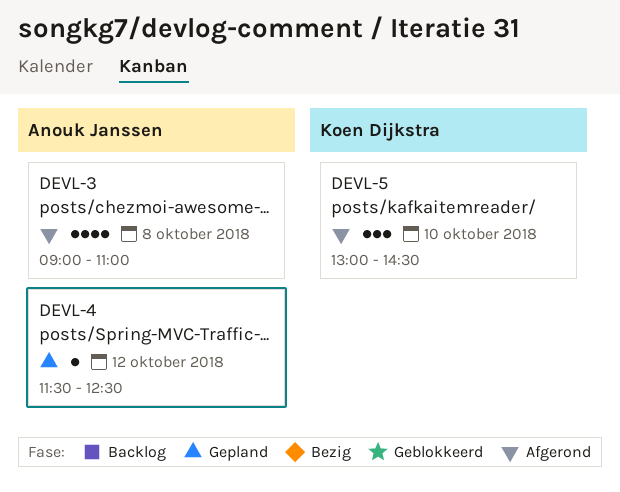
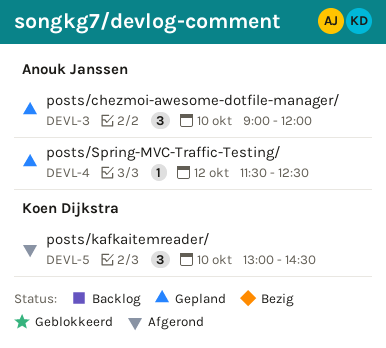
DEVL-3, status: Afgerond -> Gepland
DEVL-3, estimate: 4 -> 3
DEVL-3, day: Oct 8 -> Oct 10
DEVL-3, ends: 11:00 -> 12:00

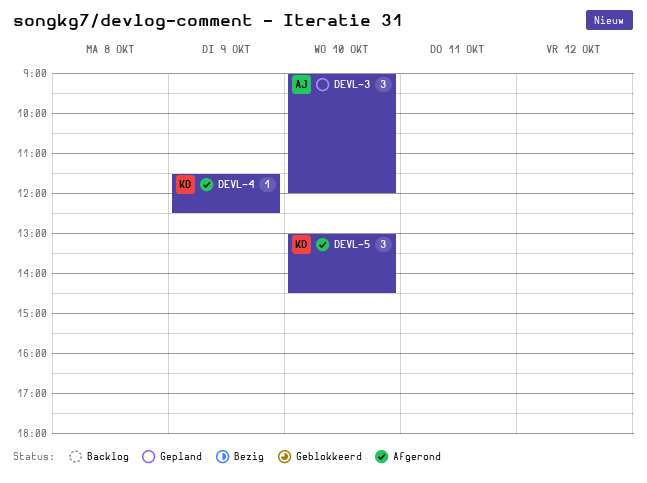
DEVL-4, status: Gepland -> Afgerond
DEVL-4, owner: Anouk Janssen -> Koen Dijkstra
DEVL-4, day: Oct 12 -> Oct 9

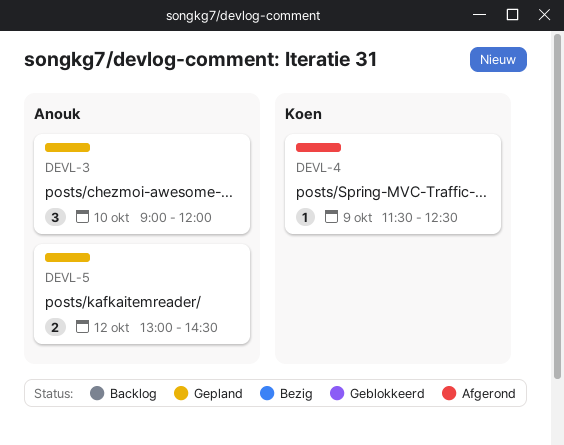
DEVL-5, status: Afgerond -> Gepland
DEVL-5, owner: Koen -> Anouk
DEVL-5, estimate: 3 -> 2
DEVL-5, day: Oct 10 -> Oct 12

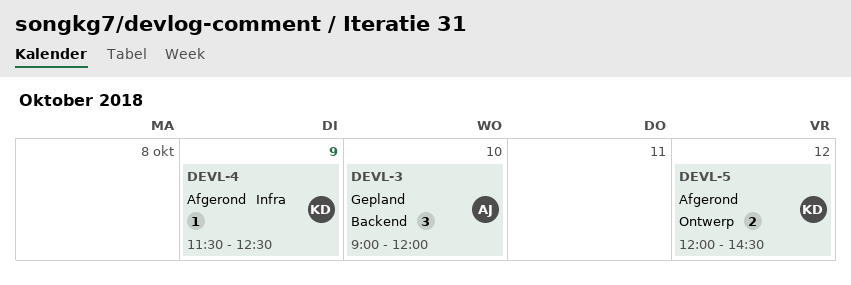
DEVL-5, status: Gepland -> Afgerond
DEVL-5, owner: Anouk -> Koen
DEVL-5, begins: 13:00 -> 12:00

